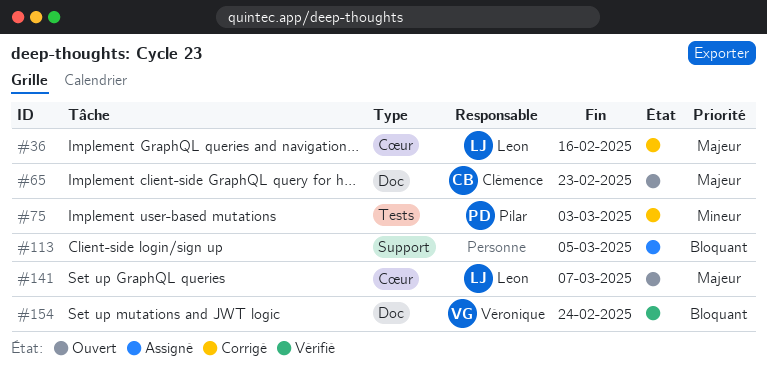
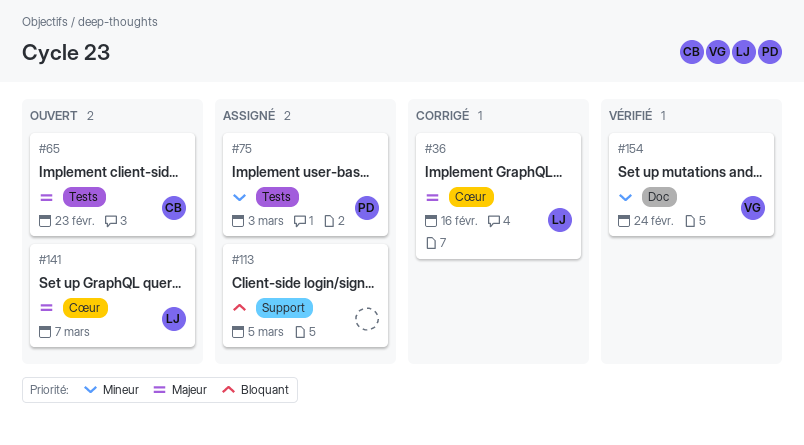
#65, label: Doc -> Tests
#75, status: Corrigé -> Assigné
#154, priority: Bloquant -> Mineur

